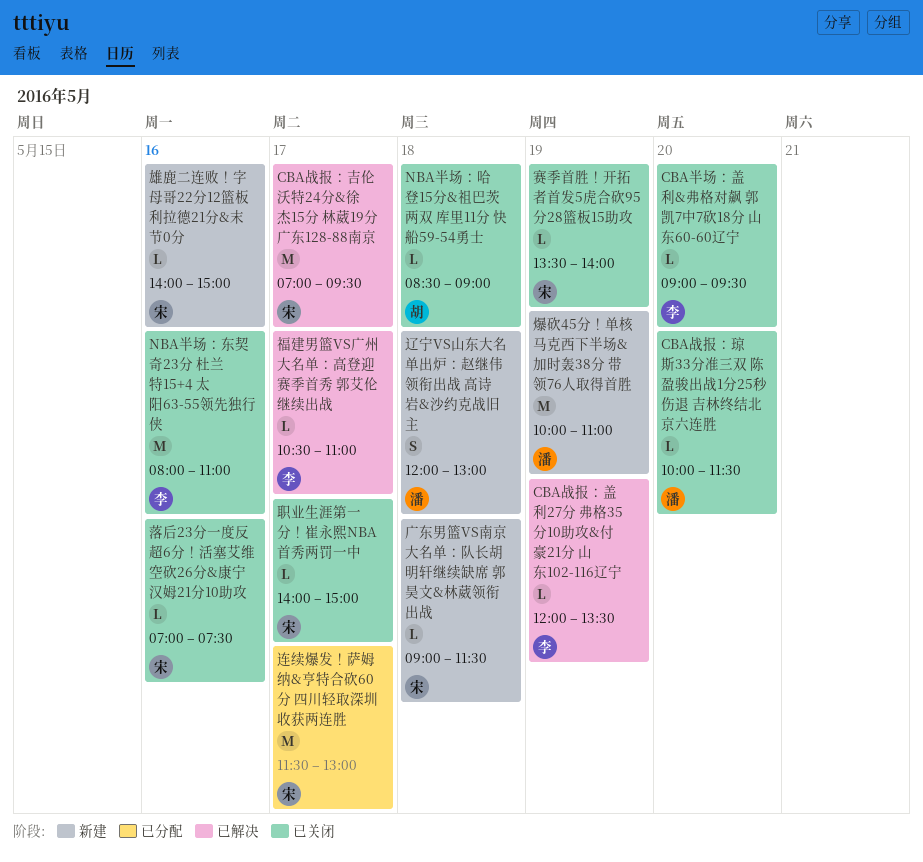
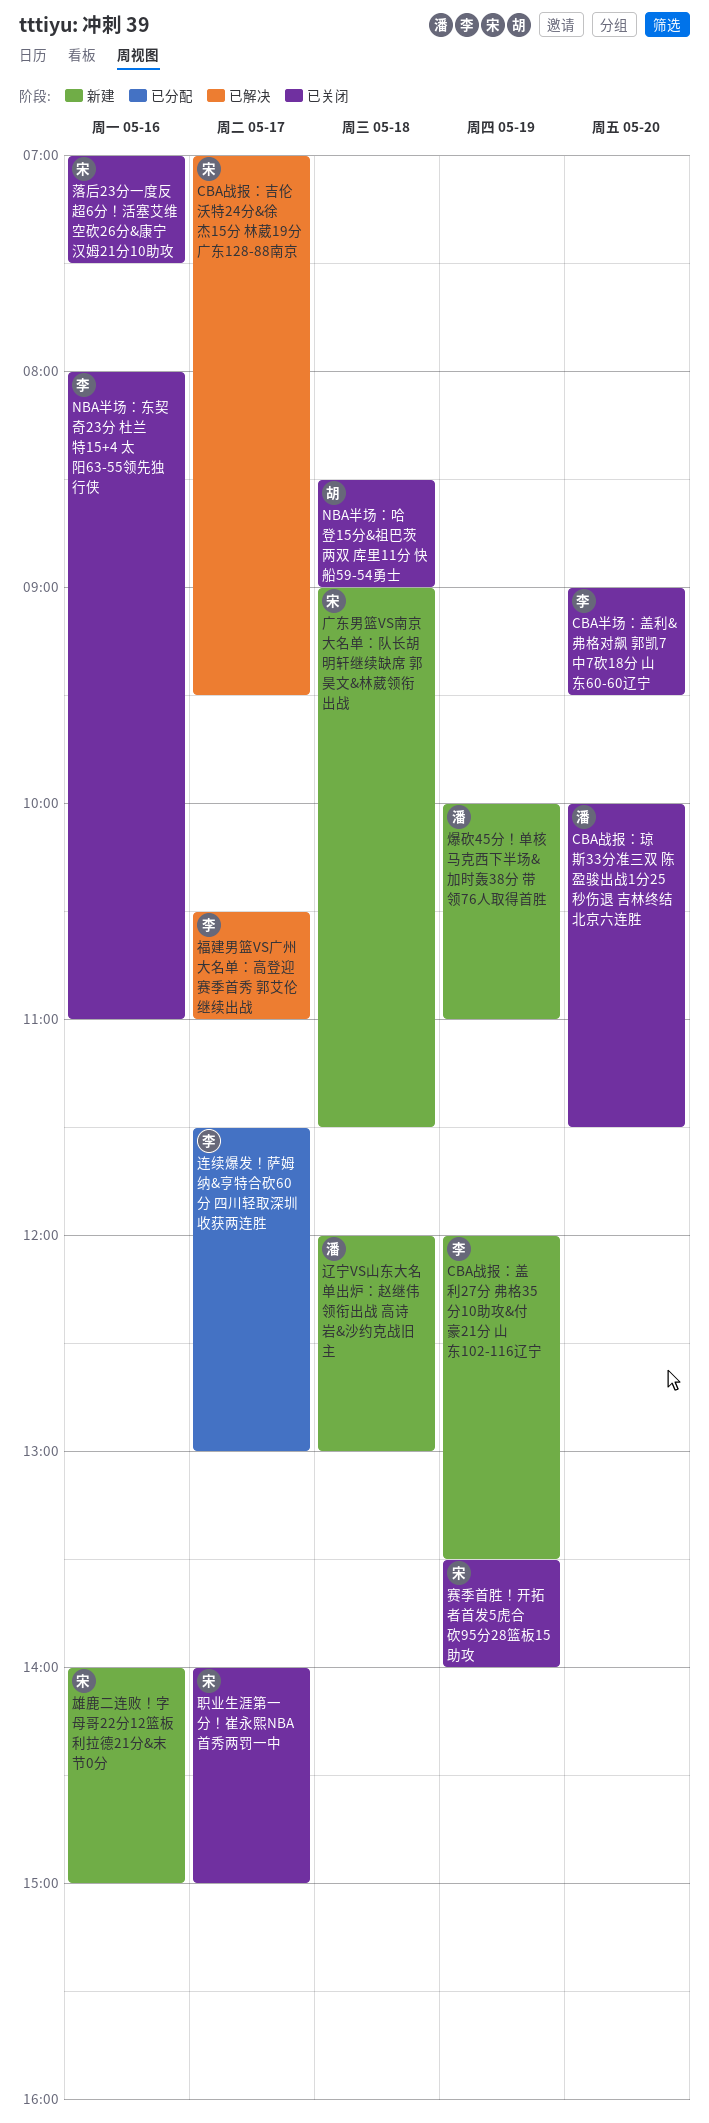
CBA战报：盖利27分 弗格35分10助攻&付豪21分 山东102-116辽宁, status: 已解决 -> 新建
连续爆发！萨姆纳&亨特合砍60分 四川轻取深圳收获两连胜, owner: 宋 -> 李

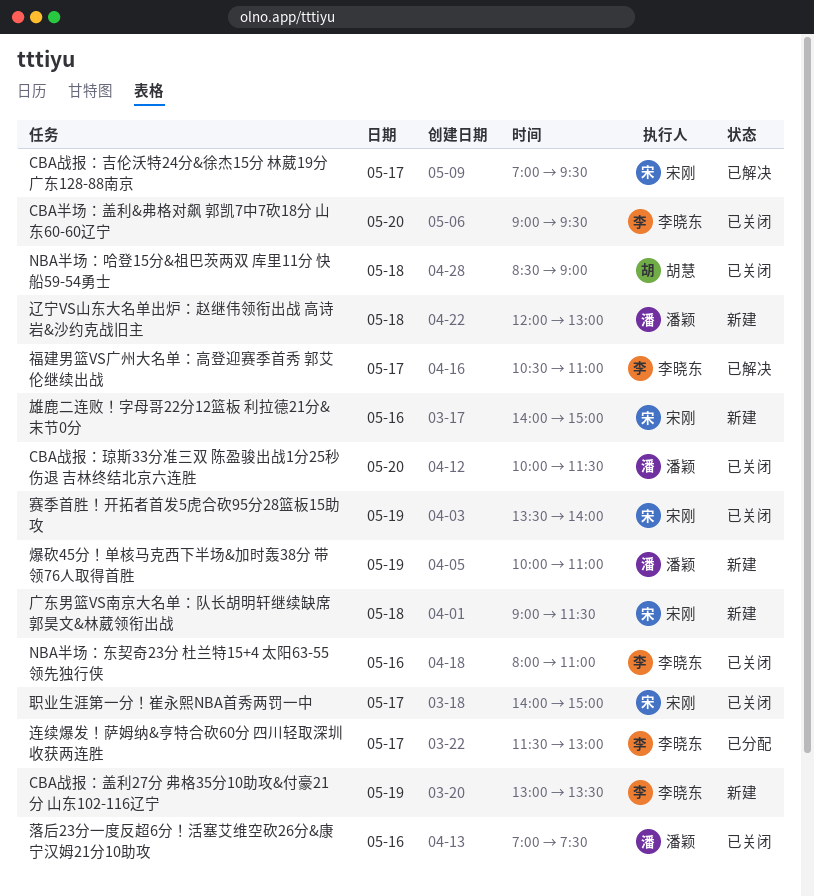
CBA战报：盖利27分 弗格35分10助攻&付豪21分 山东102-116辽宁, begins: 12:00 -> 13:00
落后23分一度反超6分！活塞艾维空砍26分&康宁汉姆21分10助攻, owner: 宋刚 -> 潘颖

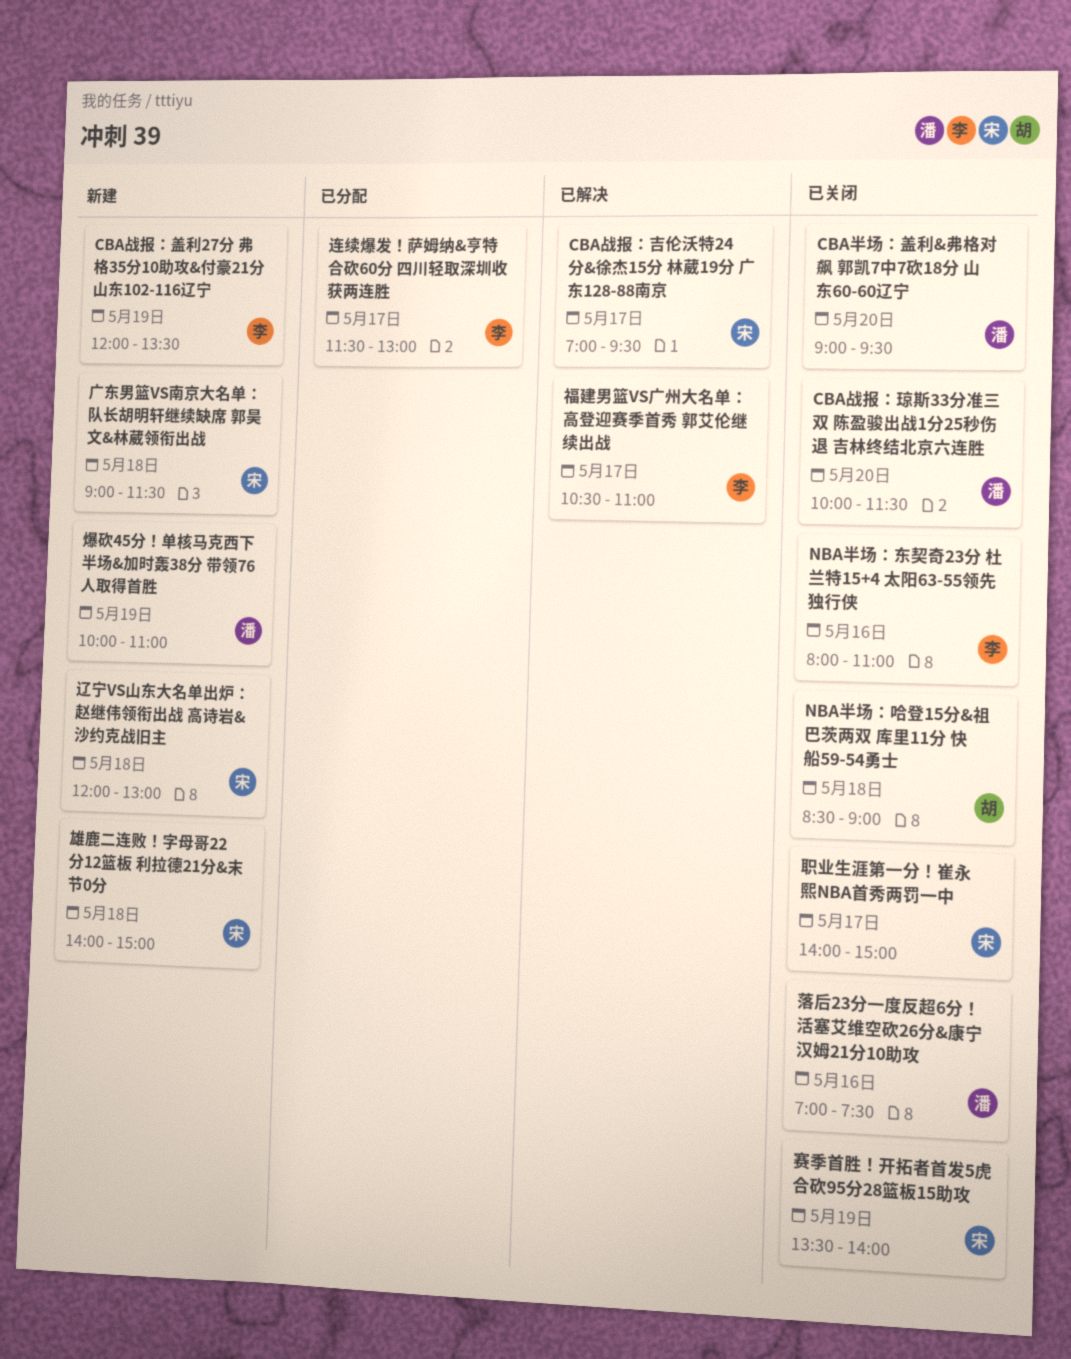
CBA半场：盖利&弗格对飙 郭凯7中7砍18分 山东60-60辽宁, owner: 李晓东 -> 潘颖
CBA战报：盖利27分 弗格35分10助攻&付豪21分 山东102-116辽宁, begins: 13:00 -> 12:00
辽宁VS山东大名单出炉：赵继伟领衔出战 高诗岩&沙约克战旧主, owner: 潘颖 -> 宋刚
雄鹿二连败！字母哥22分12篮板 利拉德21分&末节0分, day: May 16 -> May 18

